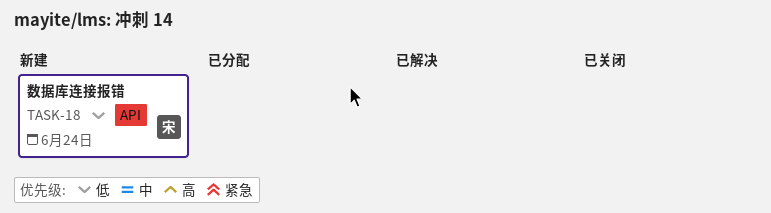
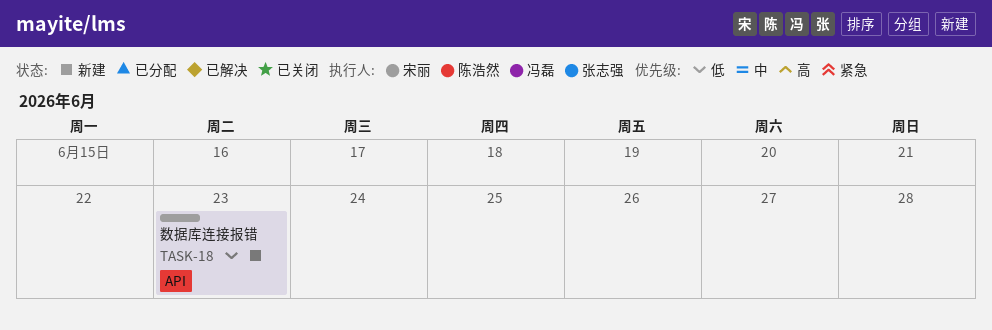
TASK-18, due: Jun 24 -> Jun 23

